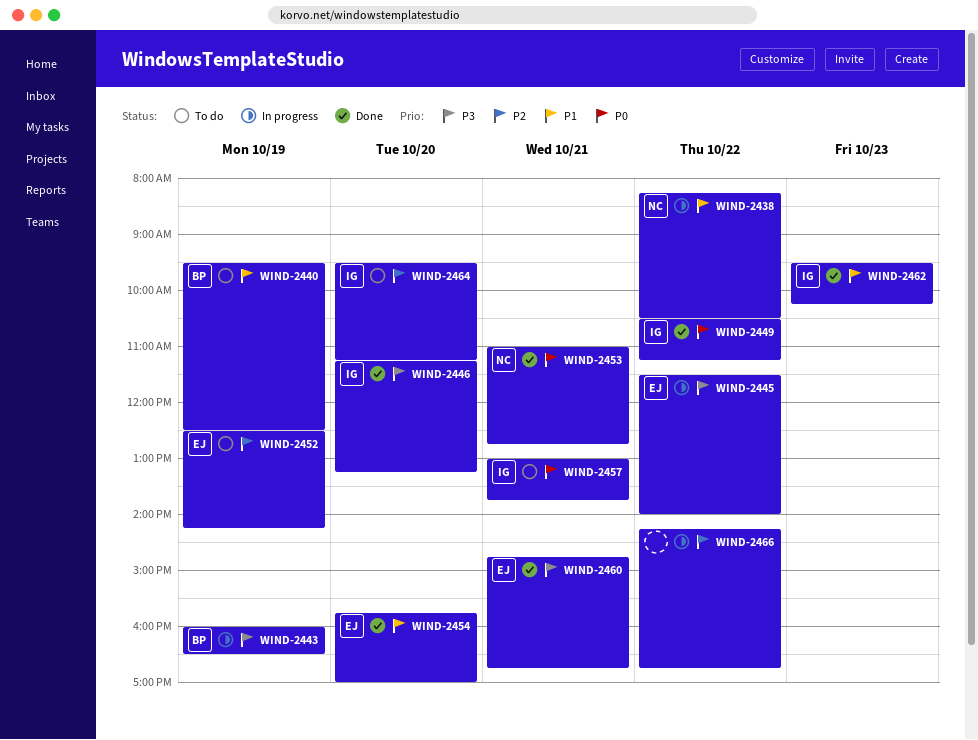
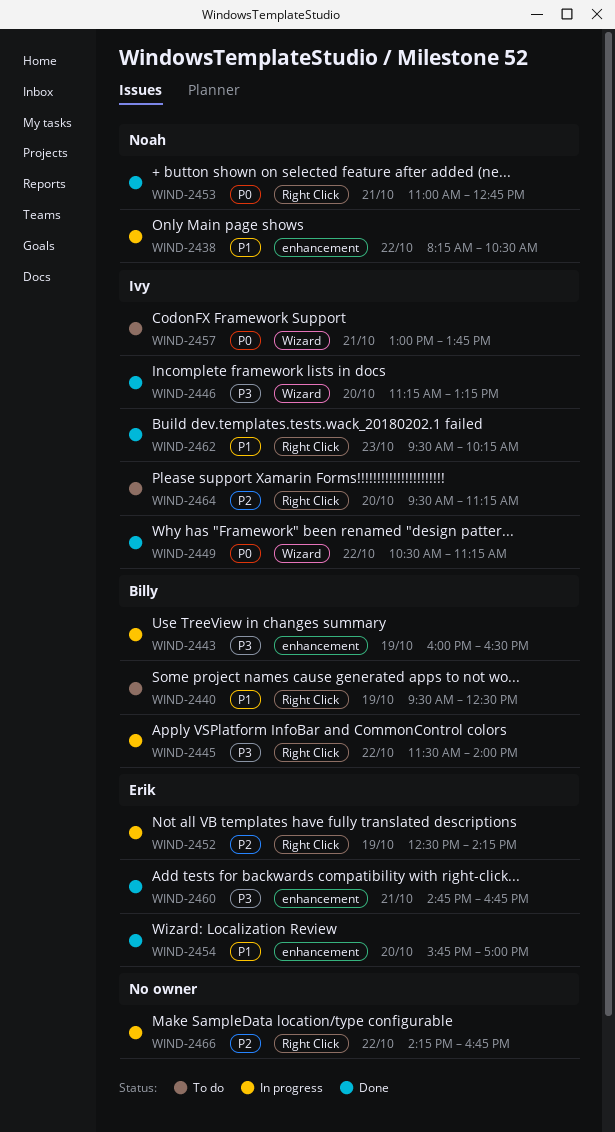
WIND-2445, owner: Erik -> Billy
WIND-2452, status: To do -> In progress

